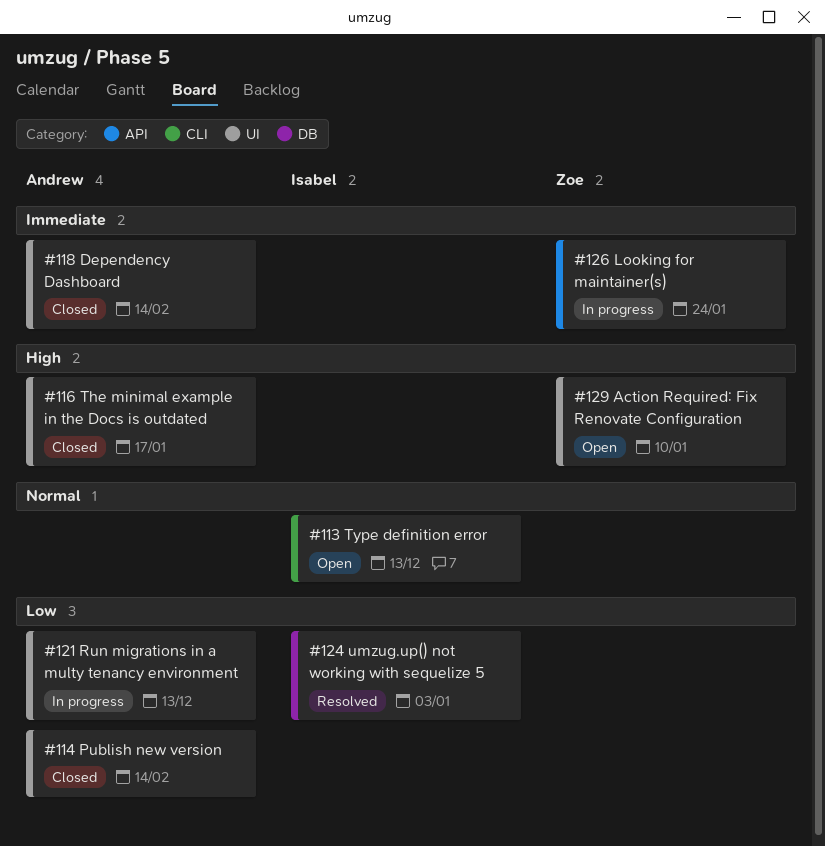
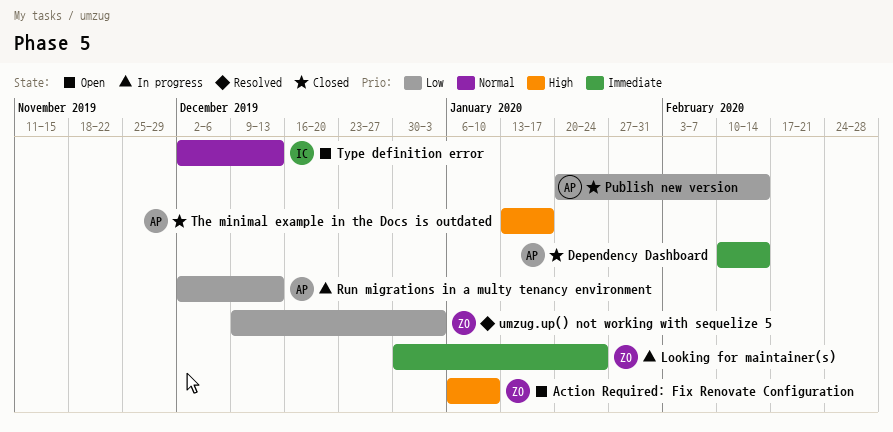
umzug.up() not working with sequelize 5, owner: Isabel -> Zoe

